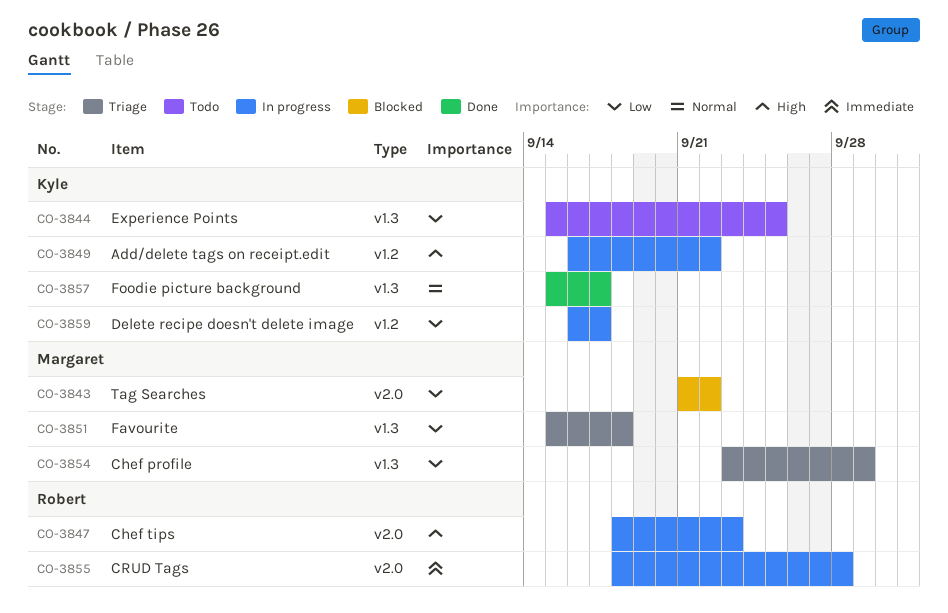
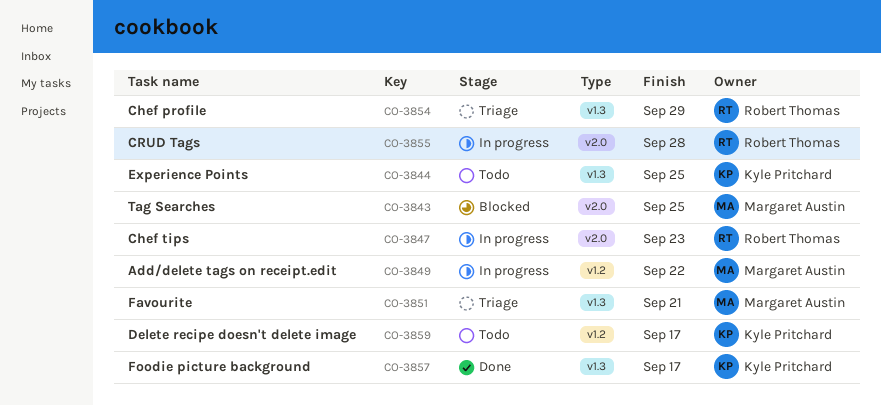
CO-3843, due: Sep 22 -> Sep 25
CO-3849, owner: Kyle Pritchard -> Margaret Austin
CO-3851, due: Sep 18 -> Sep 21
CO-3854, owner: Margaret Austin -> Robert Thomas
CO-3859, status: In progress -> Todo

